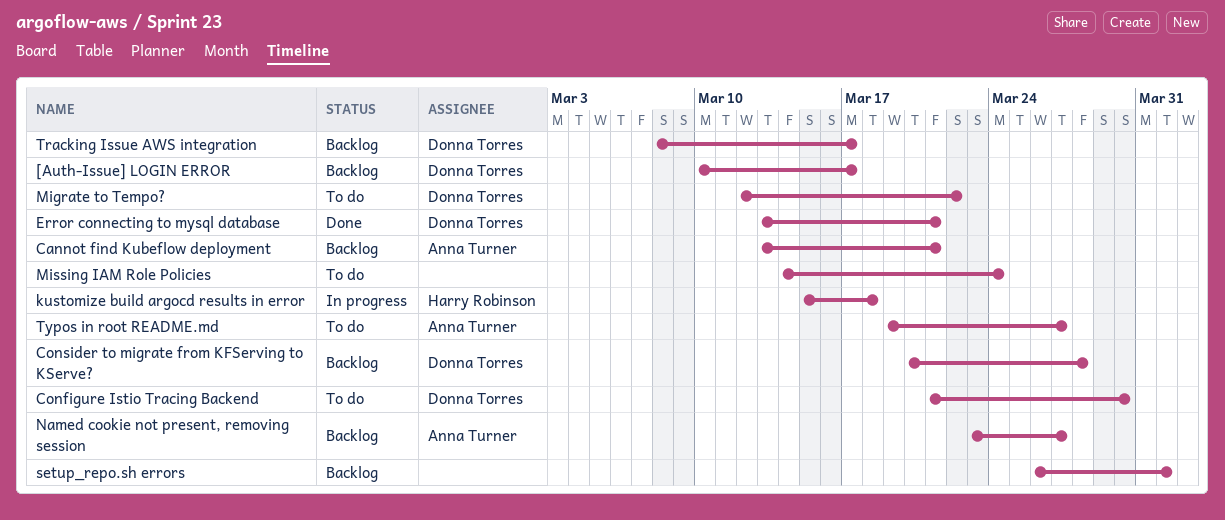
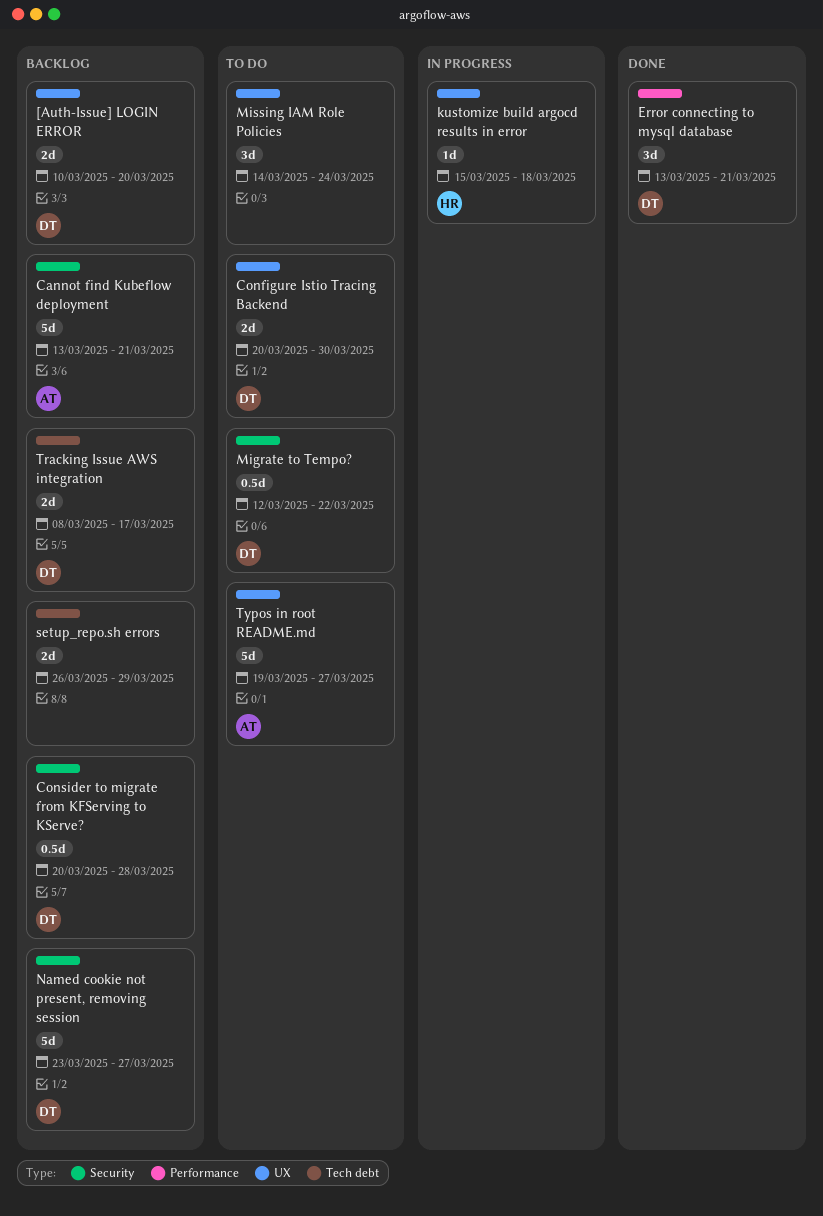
[Auth-Issue] LOGIN ERROR, due: Mar 17 -> Mar 20
Configure Istio Tracing Backend, start: Mar 21 -> Mar 20
Named cookie not present, removing session, owner: Anna Turner -> Donna Torres
setup_repo.sh errors, due: Apr 1 -> Mar 29

